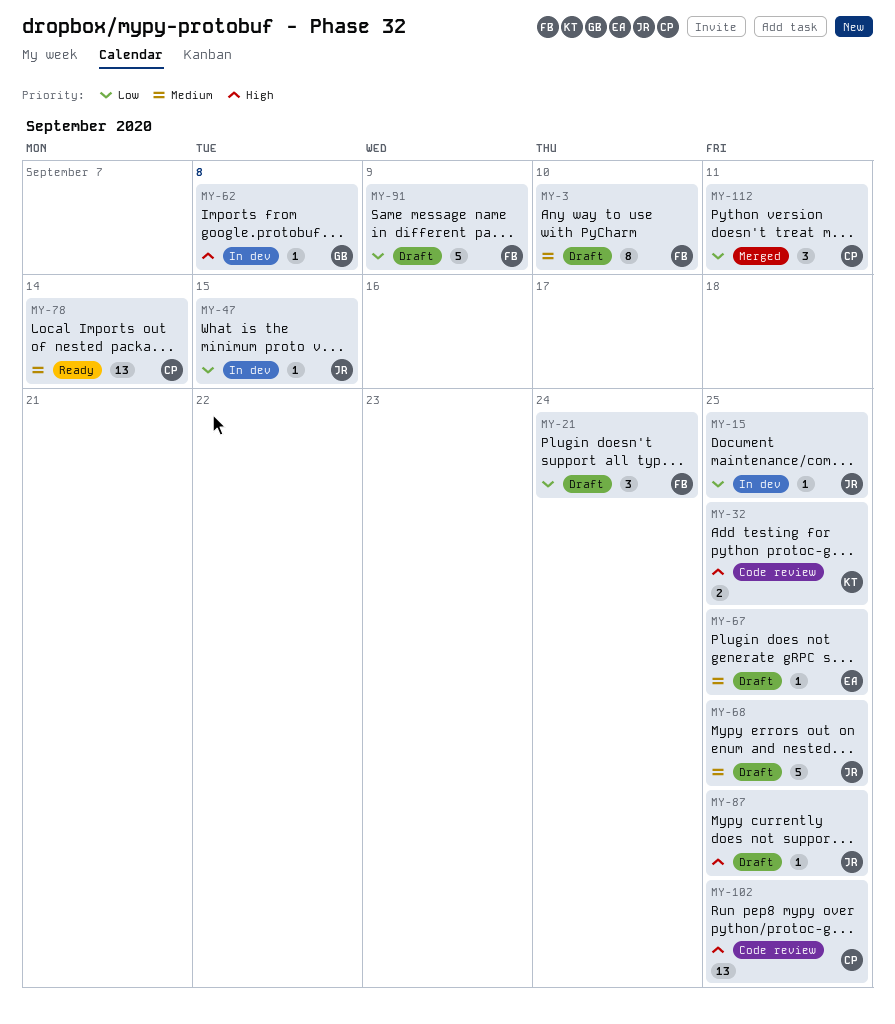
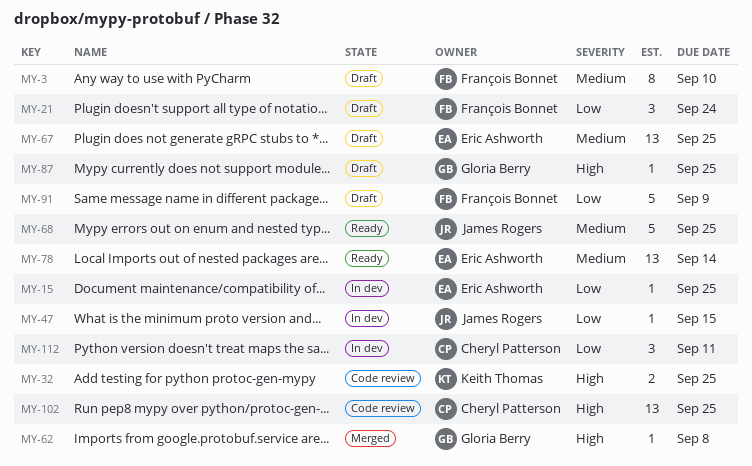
MY-15, owner: James Rogers -> Eric Ashworth
MY-62, status: In dev -> Merged
MY-67, estimate: 1 -> 13
MY-68, status: Draft -> Ready
MY-78, owner: Cheryl Patterson -> Eric Ashworth
MY-87, owner: James Rogers -> Gloria Berry
MY-112, status: Merged -> In dev

